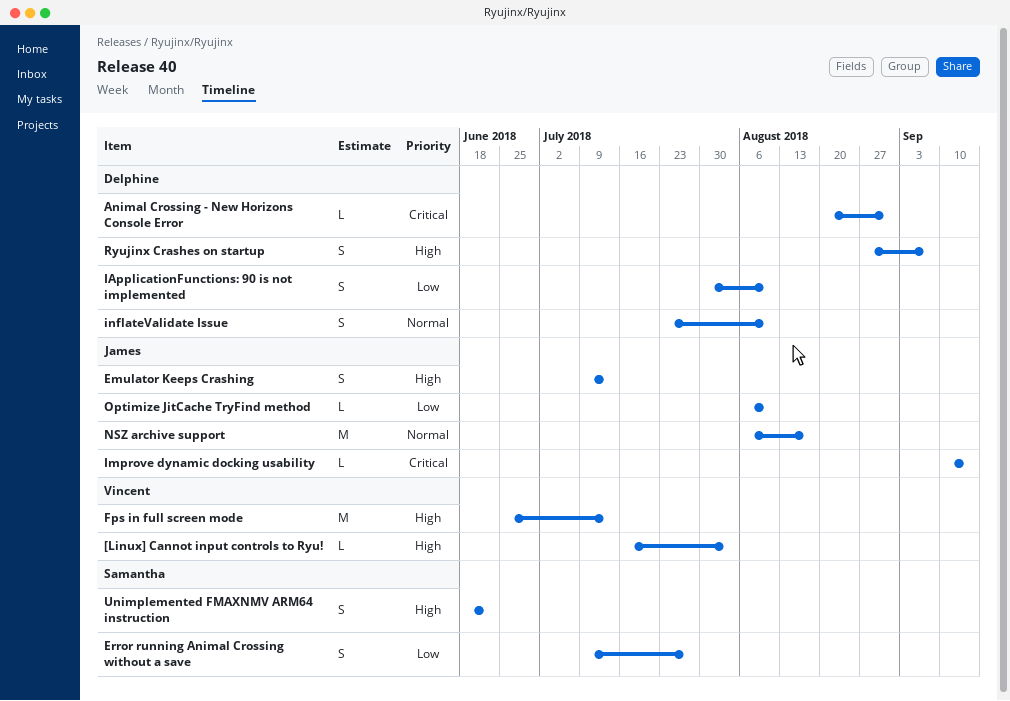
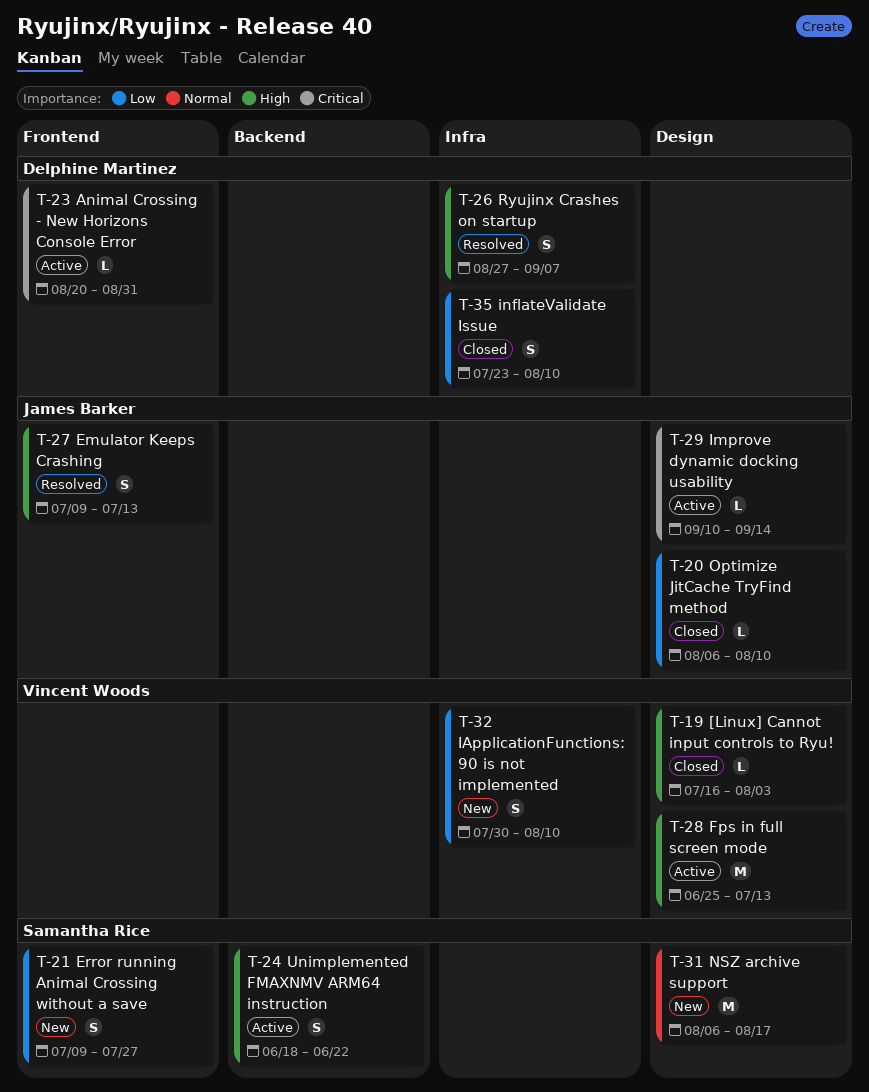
IApplicationFunctions: 90 is not implemented, owner: Delphine Martinez -> Vincent Woods
inflateValidate Issue, priority: Normal -> Low
NSZ archive support, owner: James Barker -> Samantha Rice

